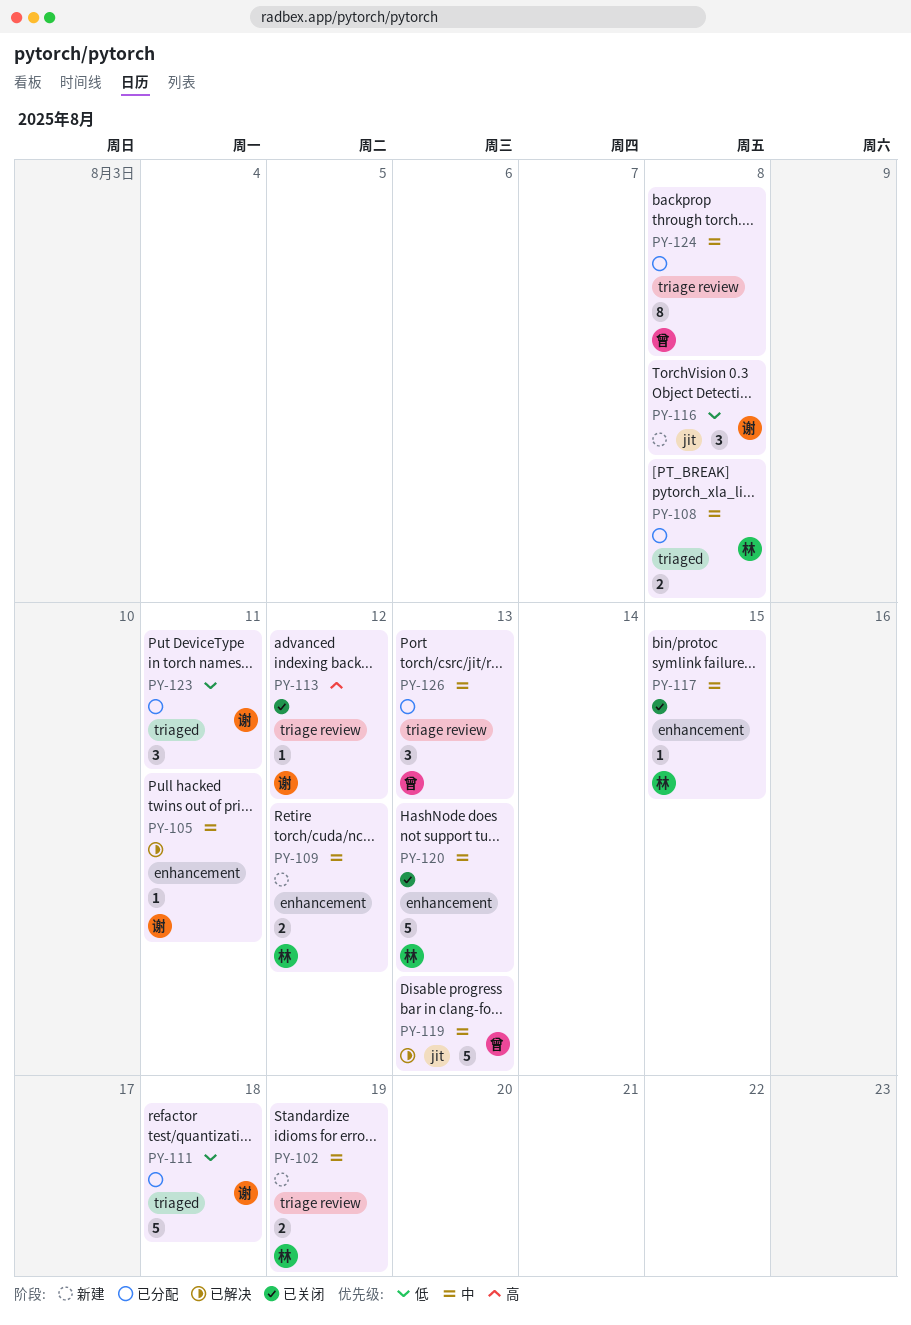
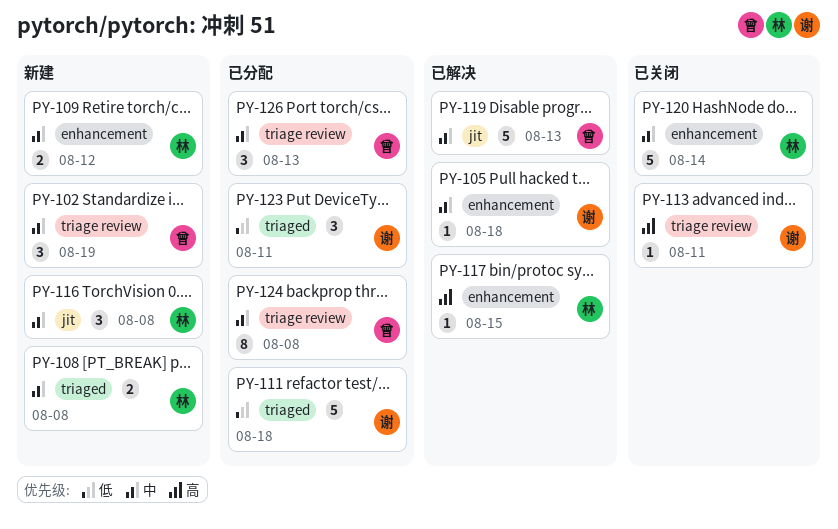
PY-102, owner: 林 -> 曾
PY-102, estimate: 2 -> 3
PY-105, due: Aug 11 -> Aug 18
PY-108, status: 已分配 -> 新建
PY-113, due: Aug 12 -> Aug 11
PY-116, owner: 谢 -> 林
PY-116, priority: 低 -> 中
PY-117, status: 已关闭 -> 已解决
PY-117, priority: 中 -> 高
PY-120, due: Aug 13 -> Aug 14

